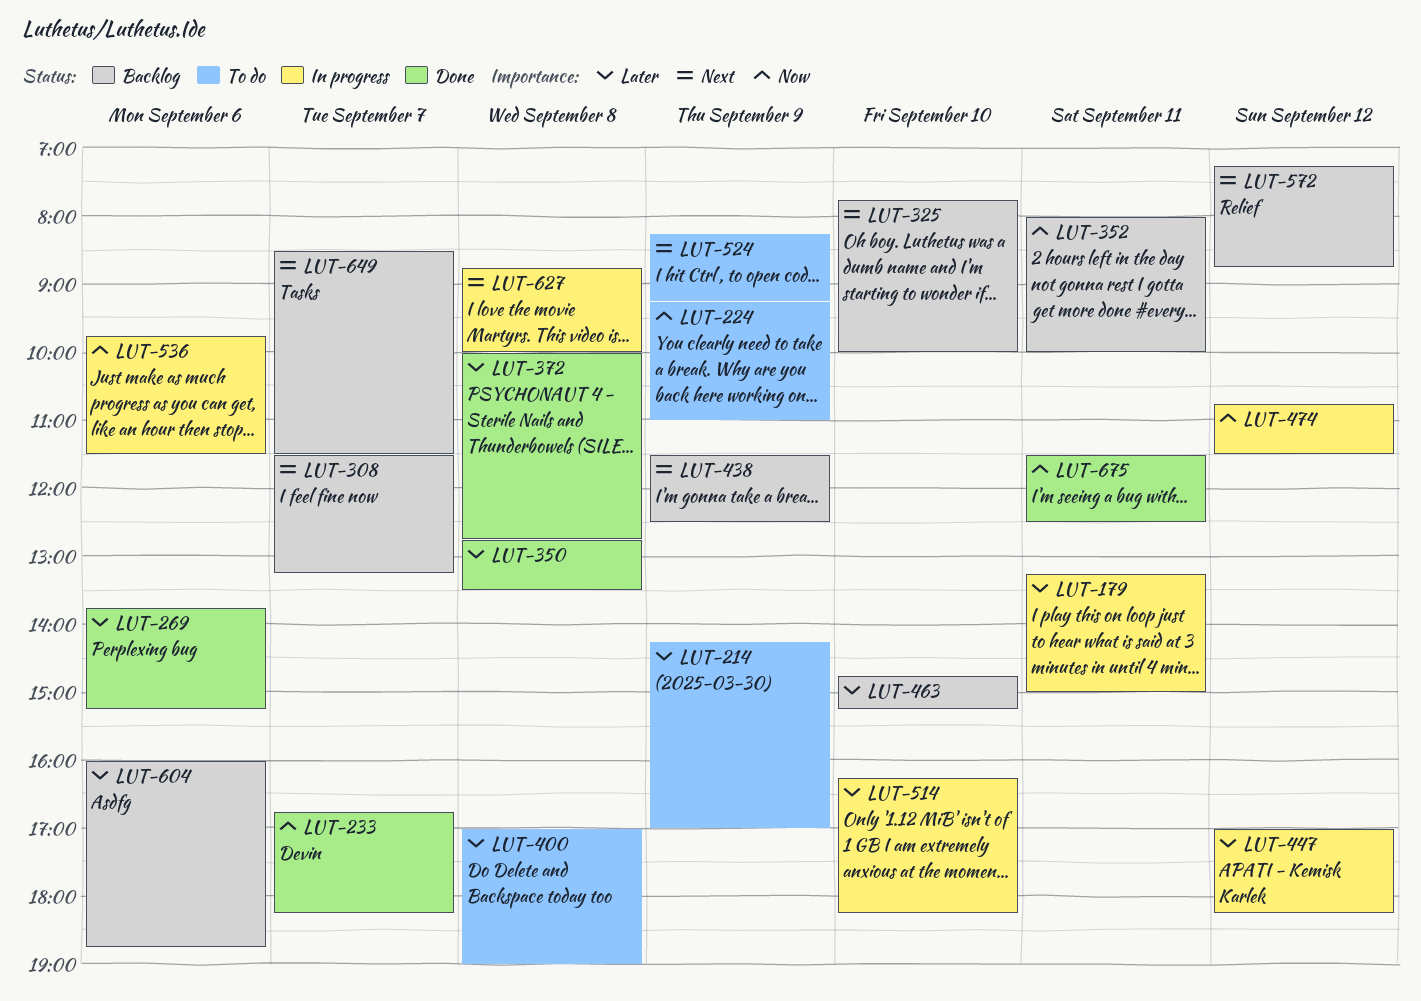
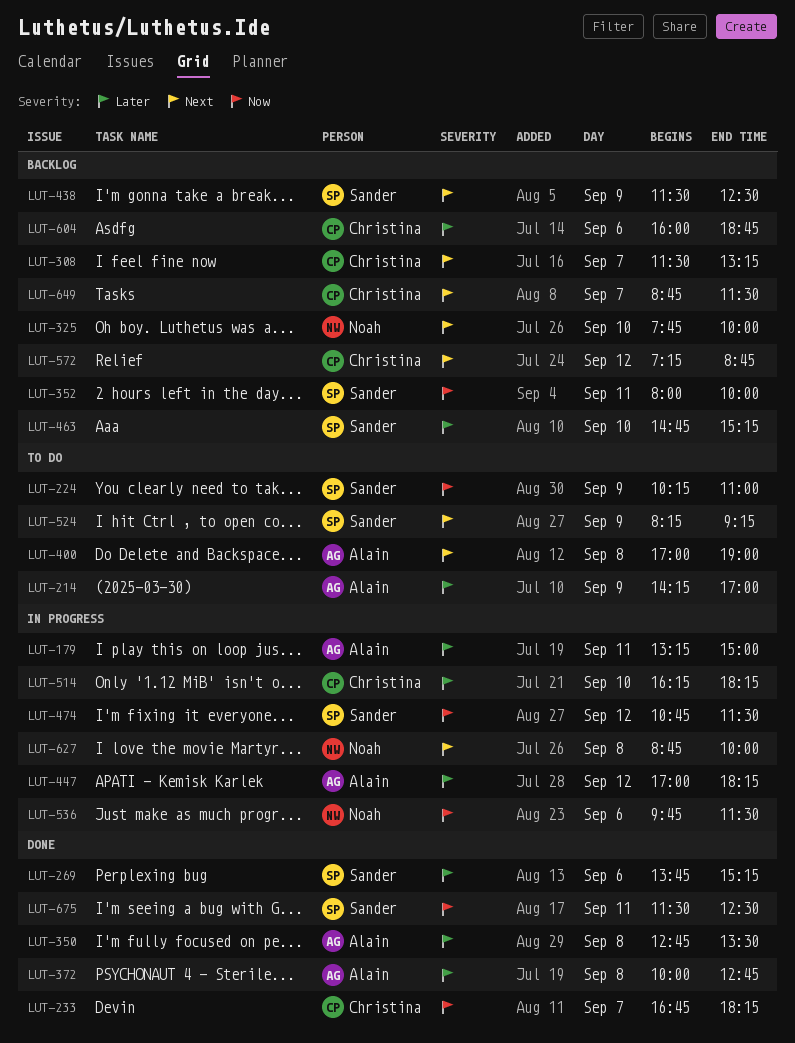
LUT-224, begins: 09:15 -> 10:15
LUT-400, priority: Later -> Next
LUT-649, begins: 08:30 -> 08:45

